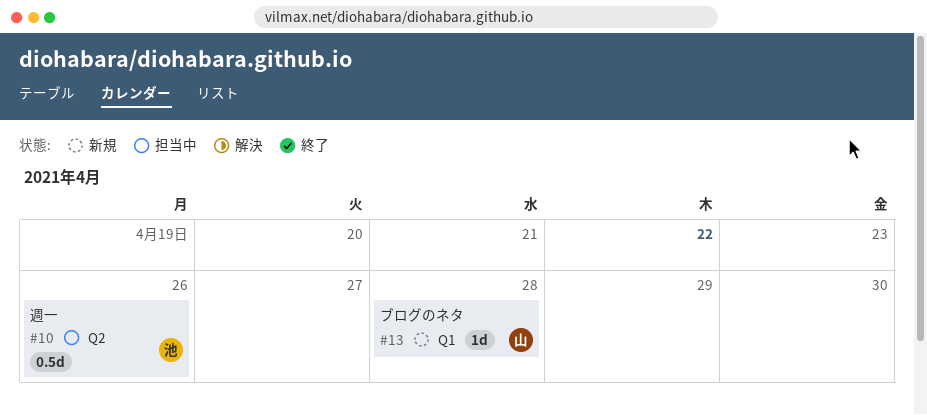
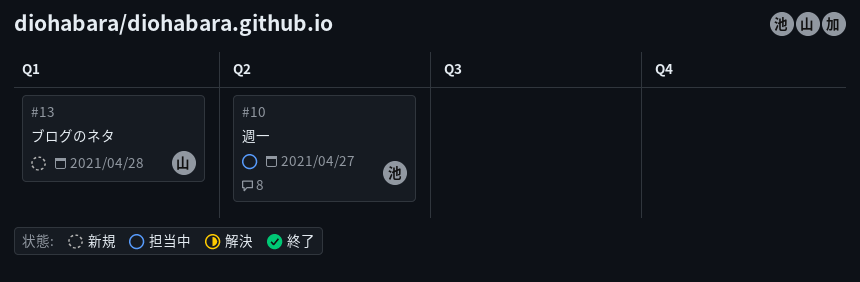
#10, due: Apr 26 -> Apr 27

